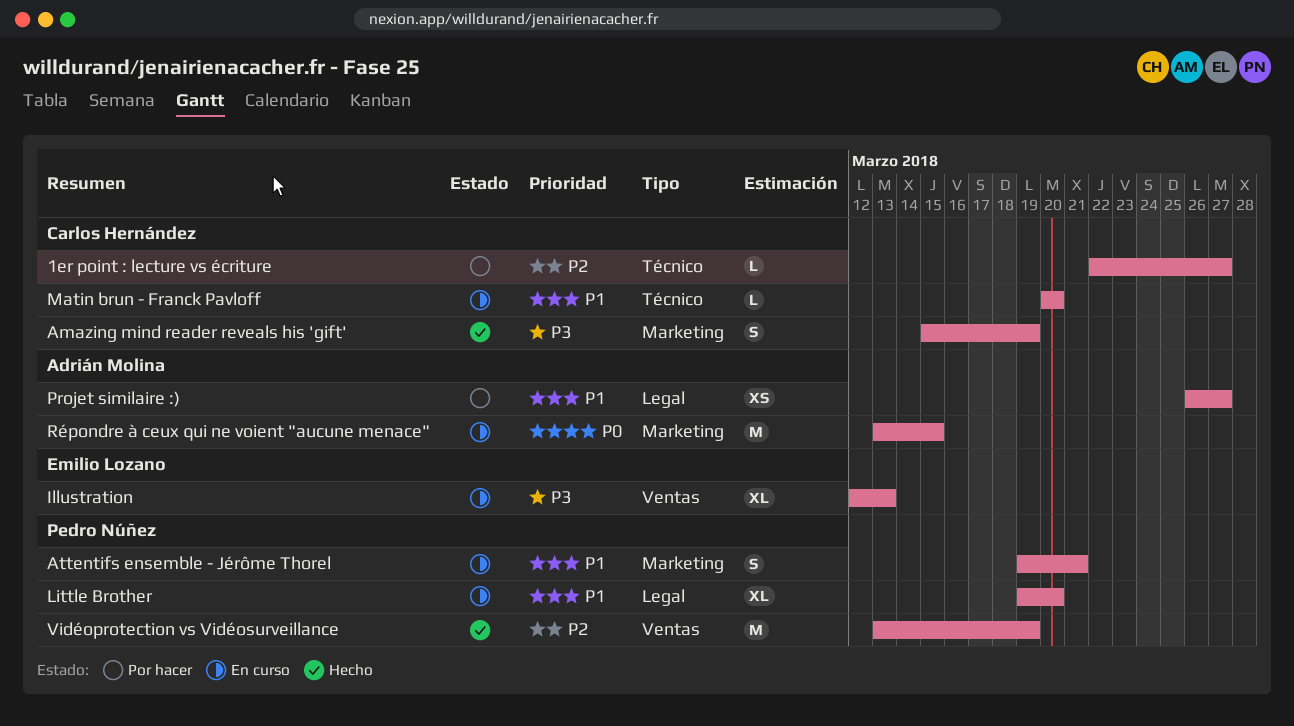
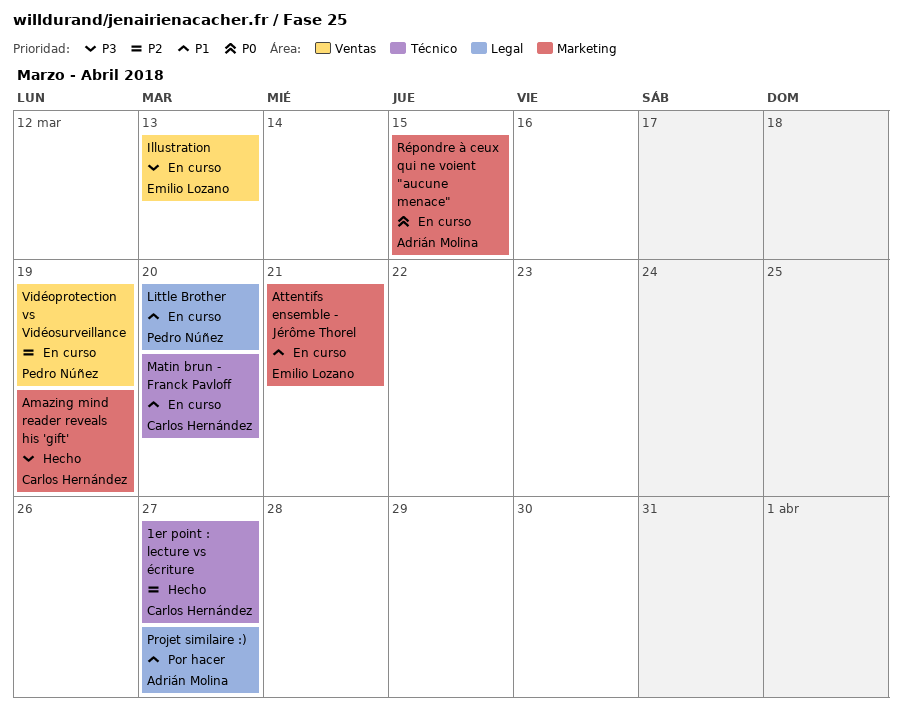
1er point : lecture vs écriture, status: Por hacer -> Hecho
Attentifs ensemble - Jérôme Thorel, owner: Pedro Núñez -> Emilio Lozano
Vidéoprotection vs Vidéosurveillance, status: Hecho -> En curso

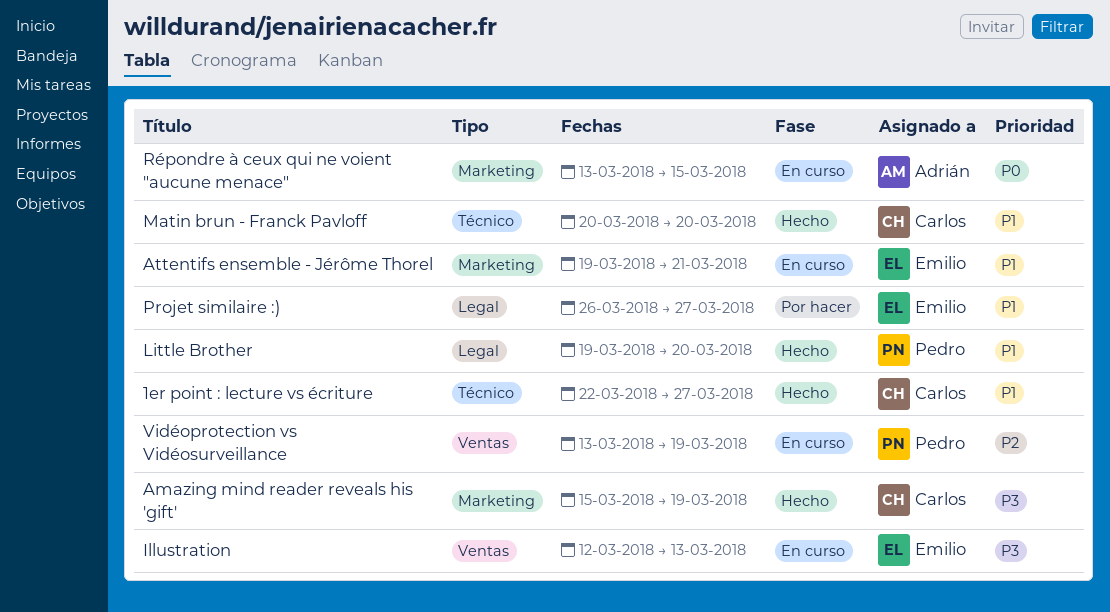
1er point : lecture vs écriture, priority: P2 -> P1
Little Brother, status: En curso -> Hecho
Matin brun - Franck Pavloff, status: En curso -> Hecho
Projet similaire :), owner: Adrián Molina -> Emilio Lozano

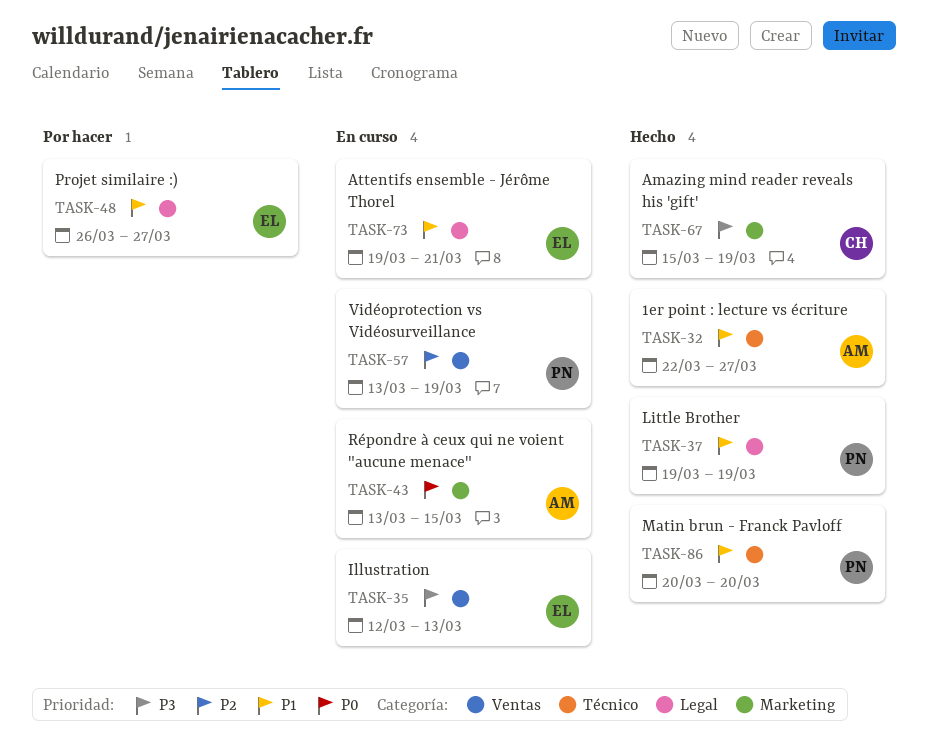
1er point : lecture vs écriture, owner: Carlos -> Adrián
Attentifs ensemble - Jérôme Thorel, label: Marketing -> Legal
Little Brother, due: Mar 20 -> Mar 19
Matin brun - Franck Pavloff, owner: Carlos -> Pedro

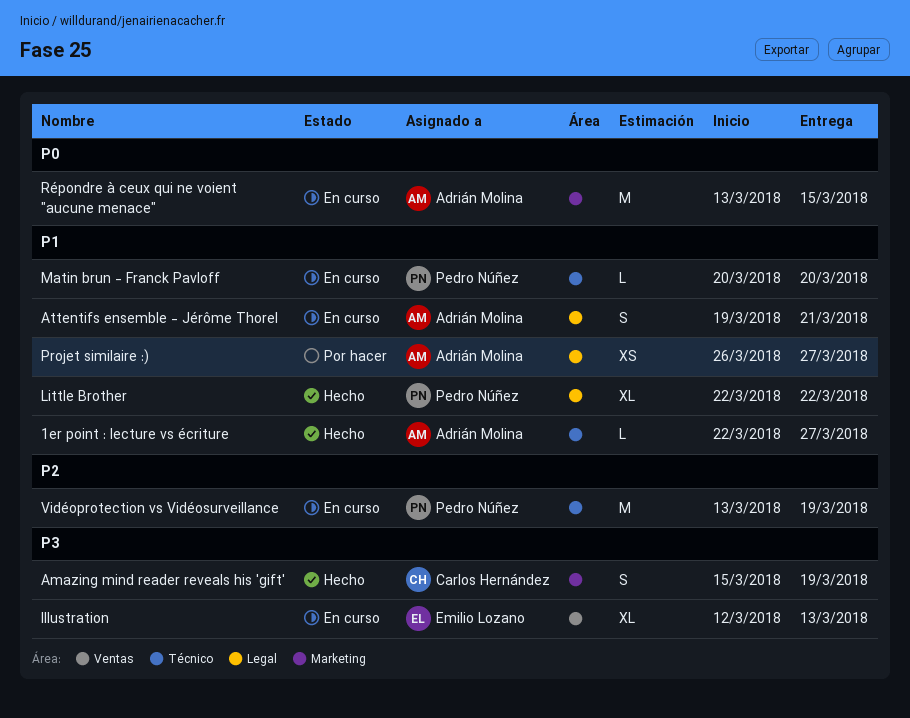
Attentifs ensemble - Jérôme Thorel, owner: Emilio Lozano -> Adrián Molina
Little Brother, start: Mar 19 -> Mar 22
Little Brother, due: Mar 19 -> Mar 22
Matin brun - Franck Pavloff, status: Hecho -> En curso
Projet similaire :), owner: Emilio Lozano -> Adrián Molina
Vidéoprotection vs Vidéosurveillance, label: Ventas -> Técnico

